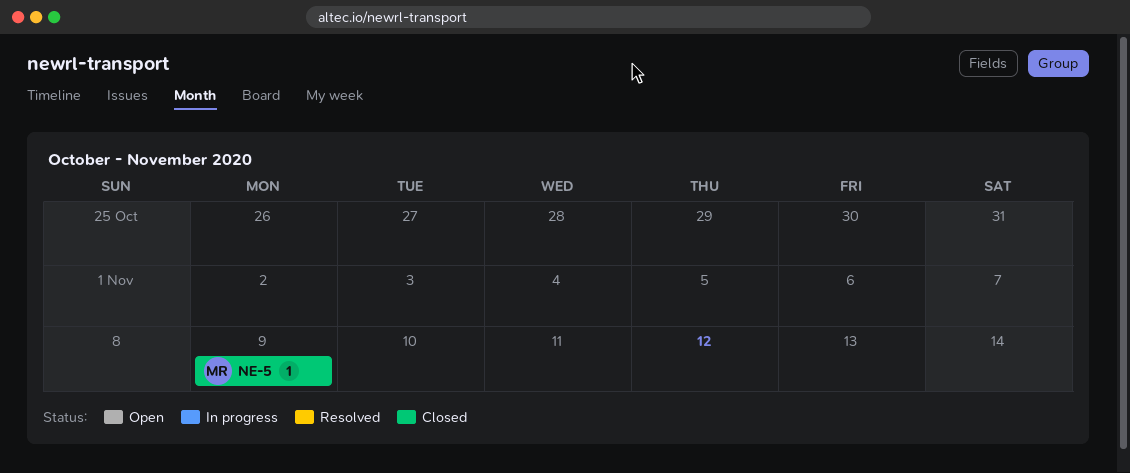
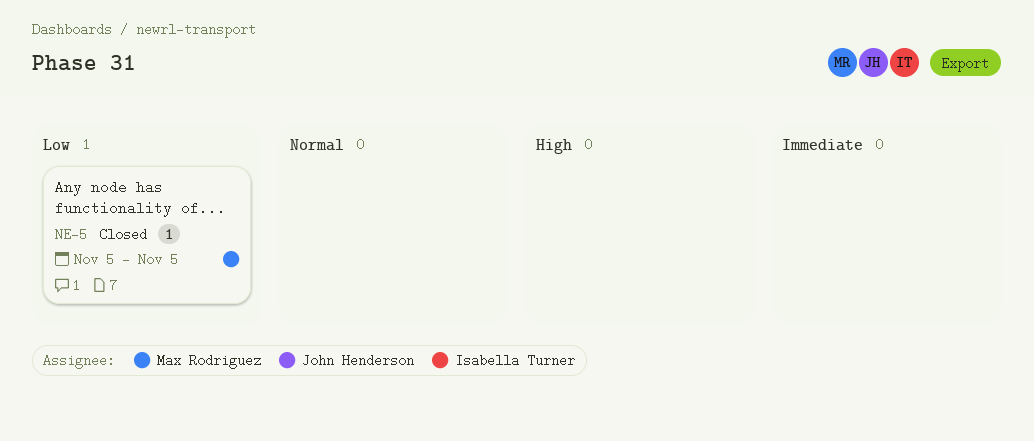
NE-5, start: Nov 9 -> Nov 5
NE-5, due: Nov 9 -> Nov 5

